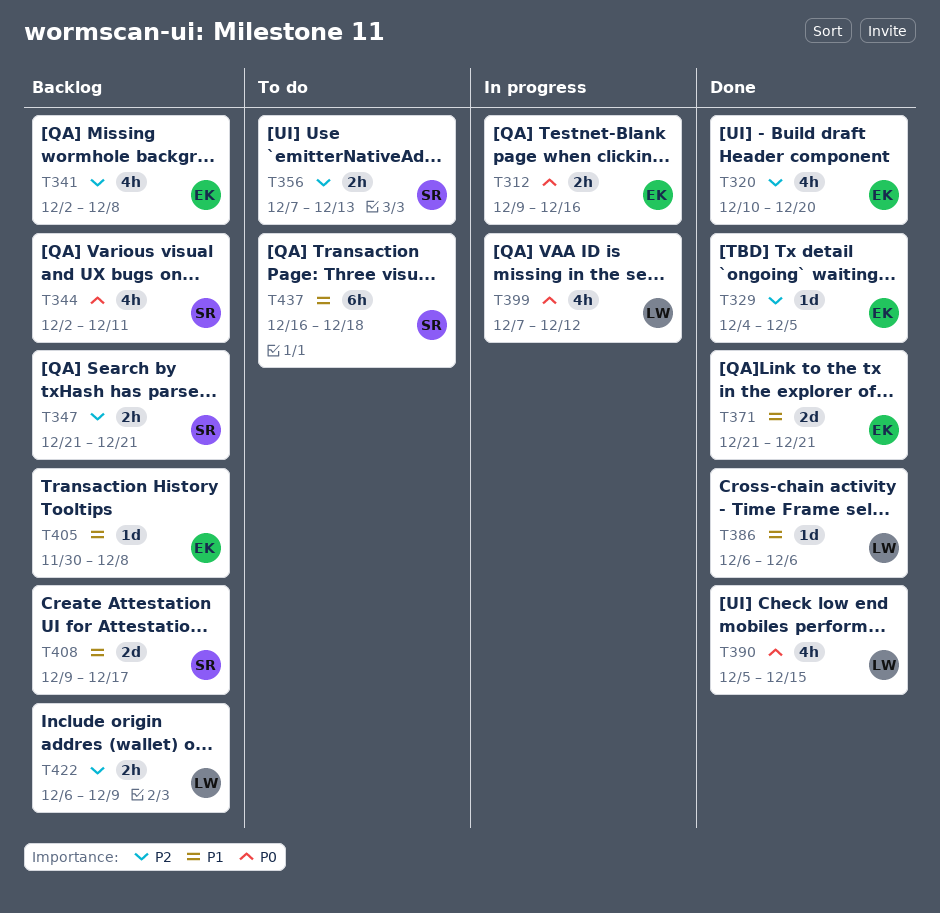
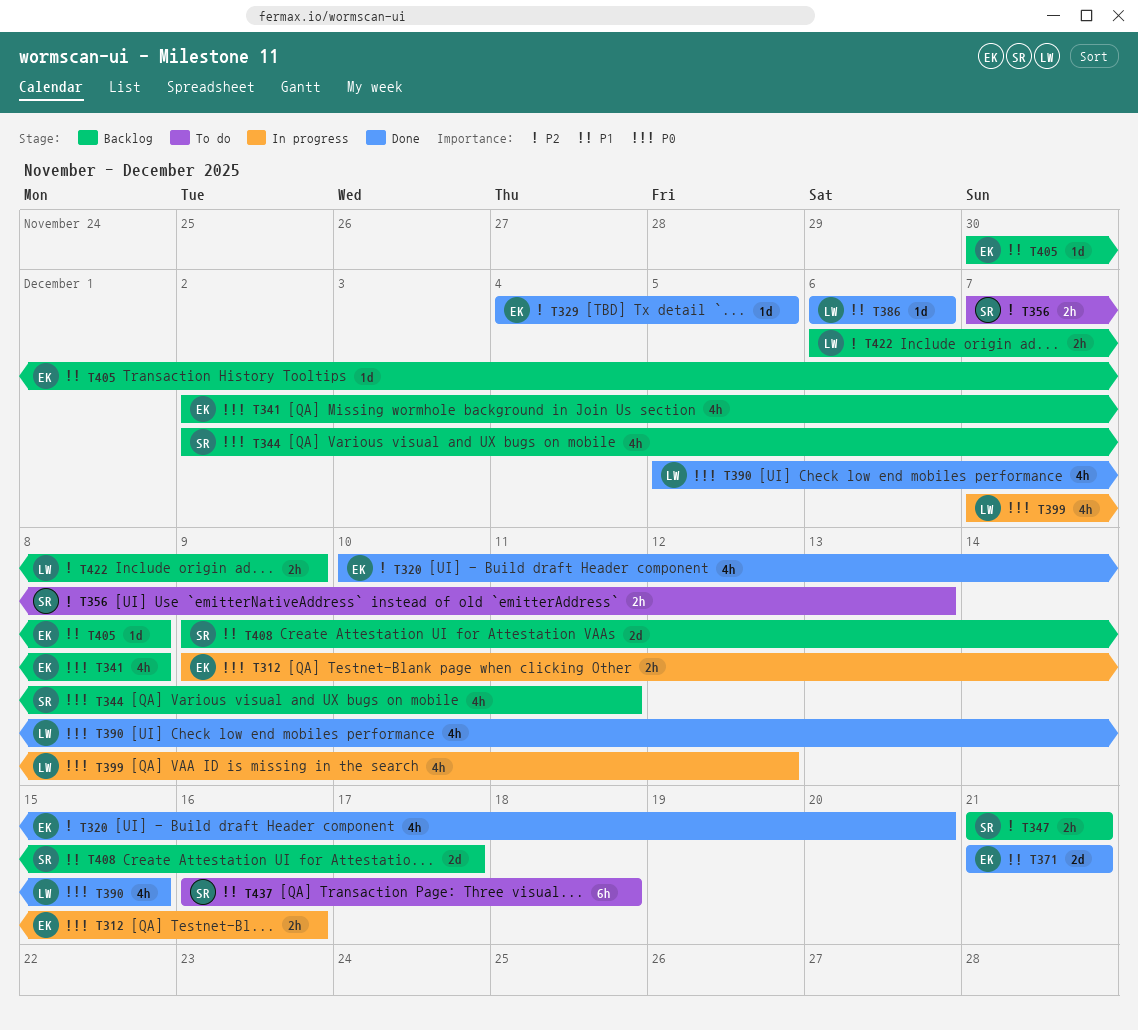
T341, priority: P2 -> P0

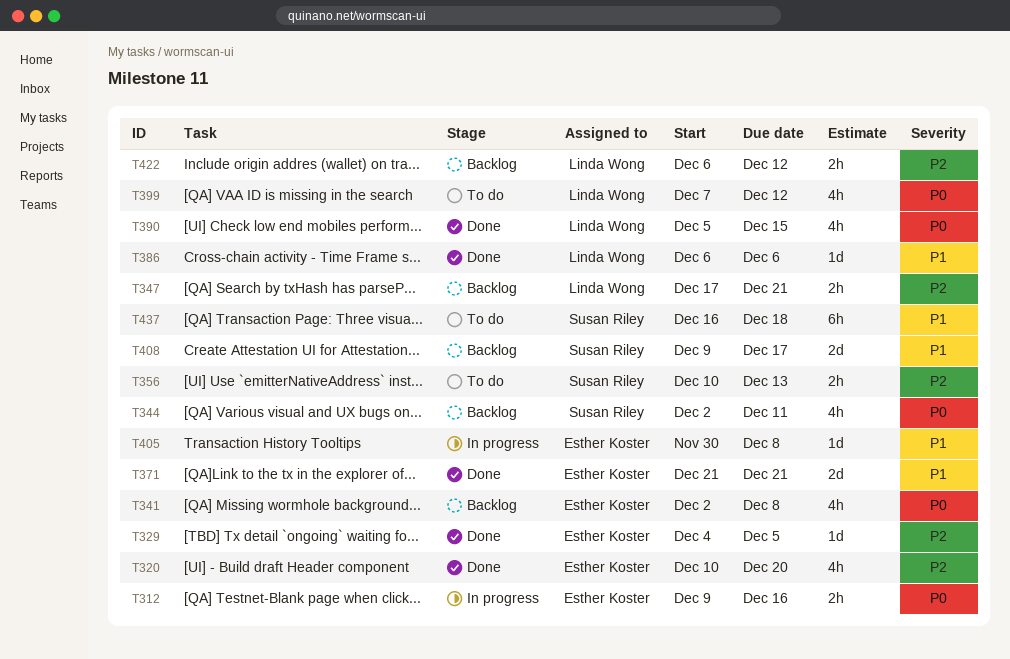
T347, owner: Susan Riley -> Linda Wong
T347, start: Dec 21 -> Dec 17
T356, start: Dec 7 -> Dec 10
T399, status: In progress -> To do
T405, status: Backlog -> In progress
T422, due: Dec 9 -> Dec 12

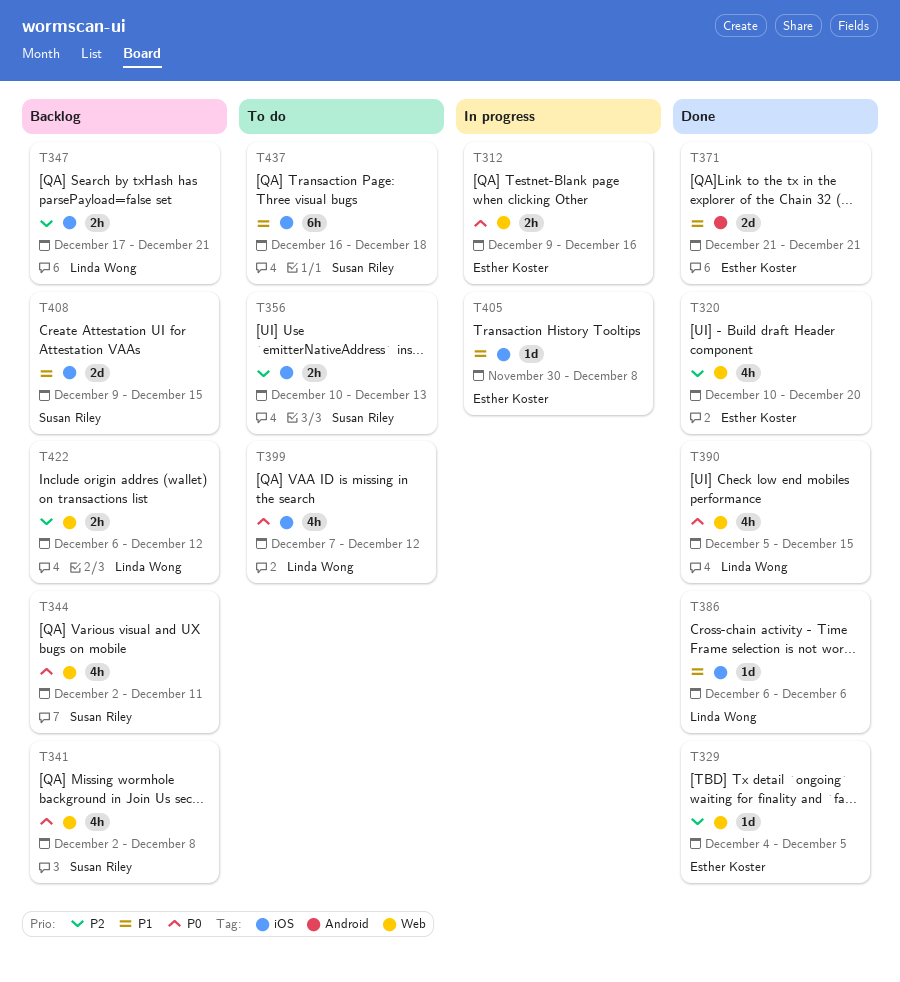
T341, owner: Esther Koster -> Susan Riley
T408, due: Dec 17 -> Dec 15

